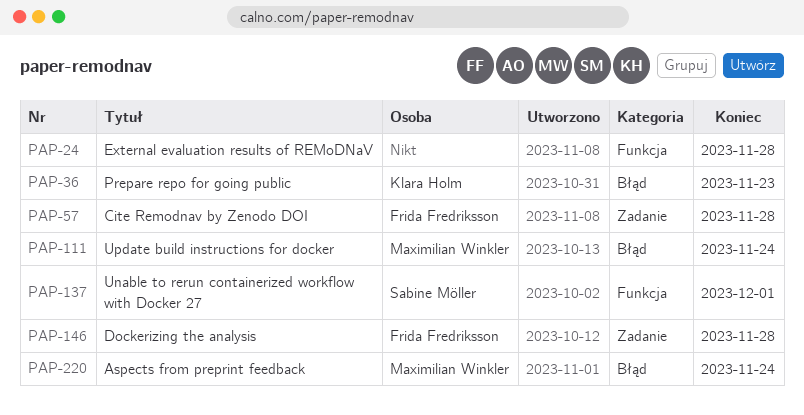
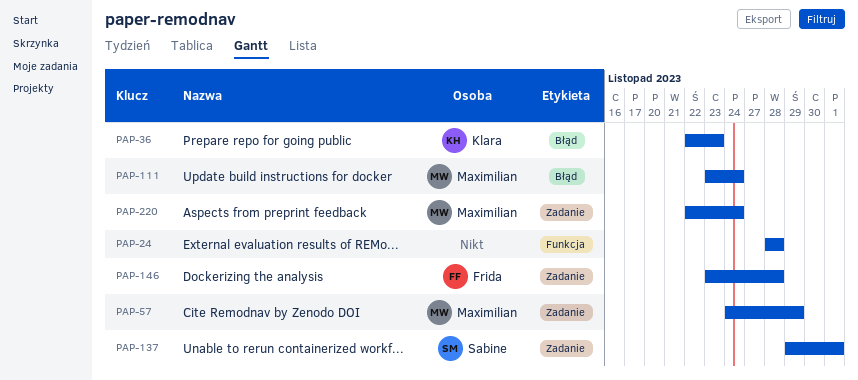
PAP-57, owner: Frida Fredriksson -> Maximilian Winkler
PAP-57, due: Nov 28 -> Nov 29
PAP-137, label: Funkcja -> Zadanie
PAP-220, label: Błąd -> Zadanie

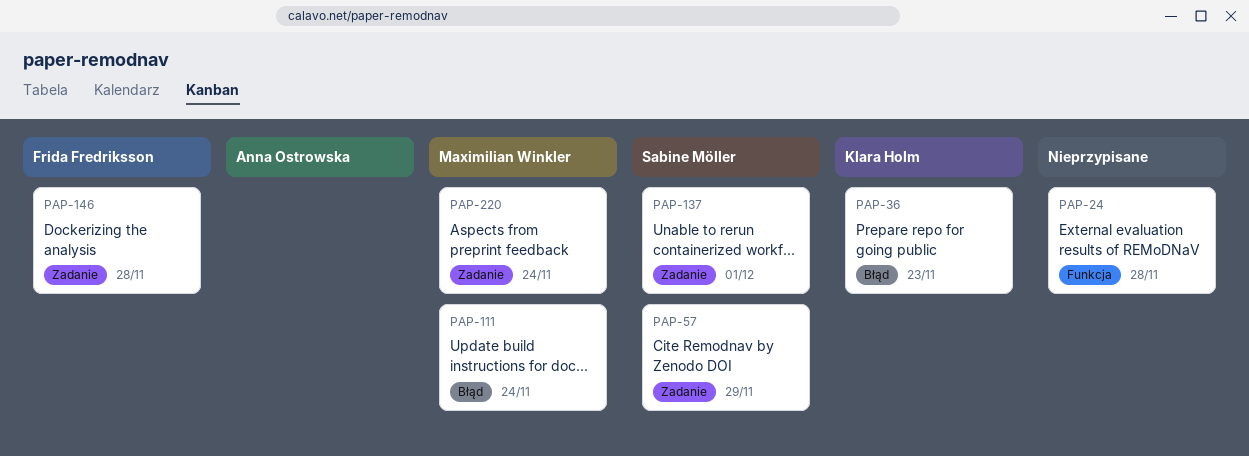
PAP-57, owner: Maximilian Winkler -> Sabine Möller

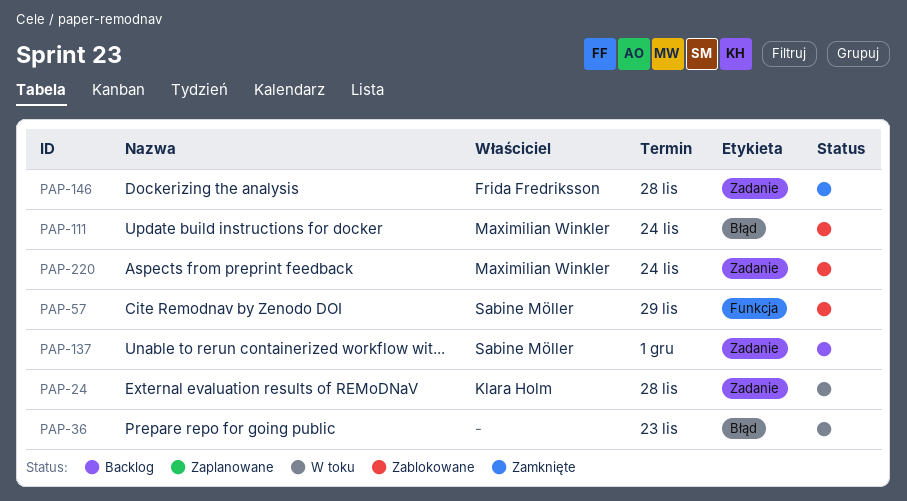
PAP-24, owner: none -> Klara Holm
PAP-24, label: Funkcja -> Zadanie
PAP-36, owner: Klara Holm -> none
PAP-57, label: Zadanie -> Funkcja

